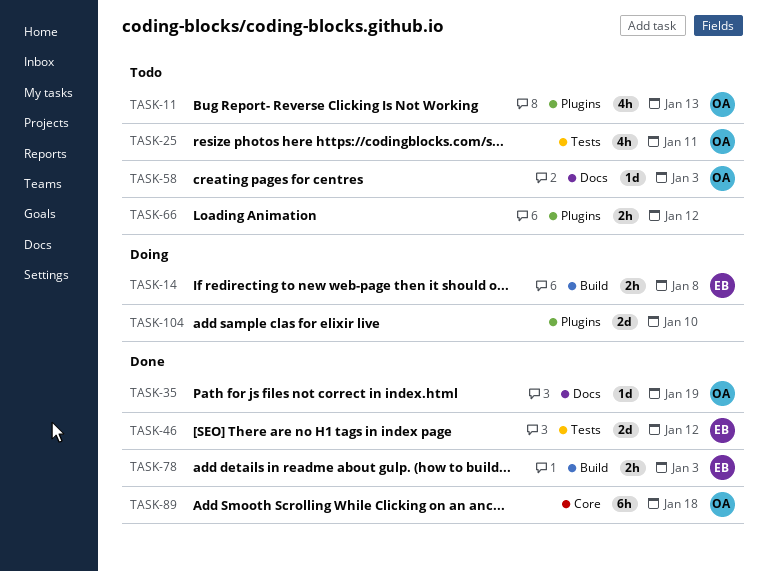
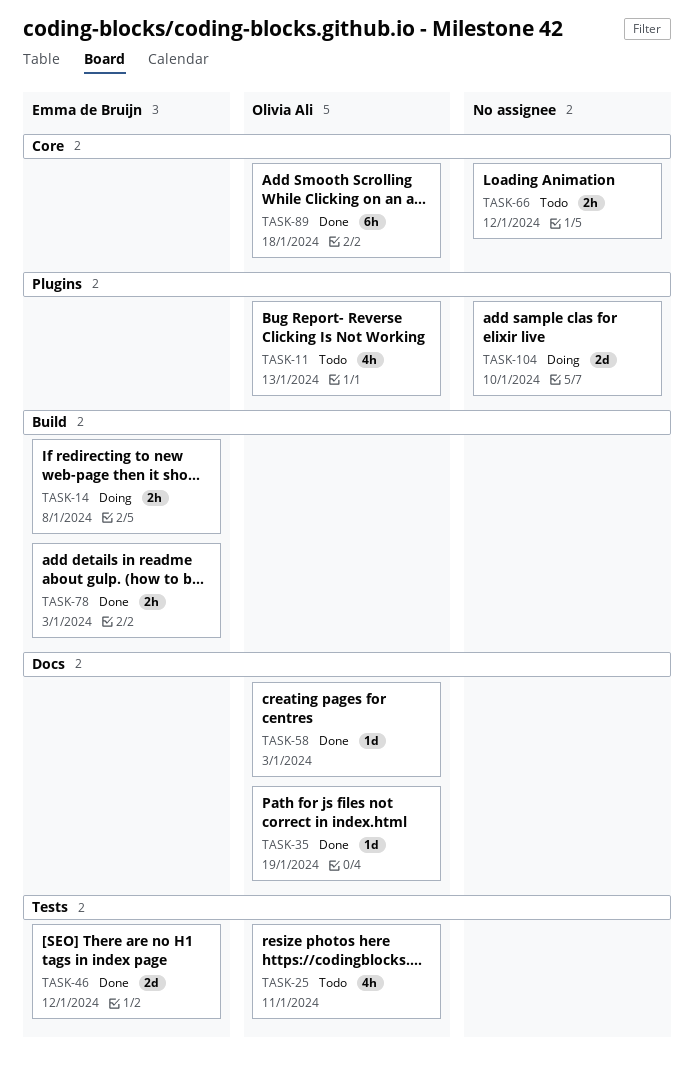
TASK-58, status: Todo -> Done
TASK-66, label: Plugins -> Core

